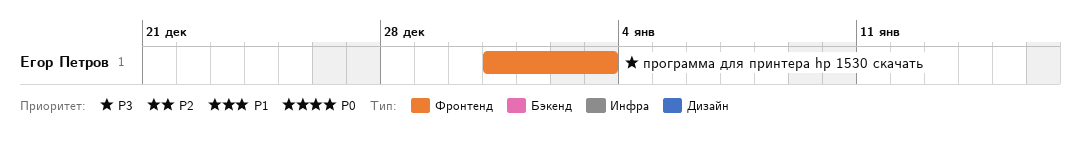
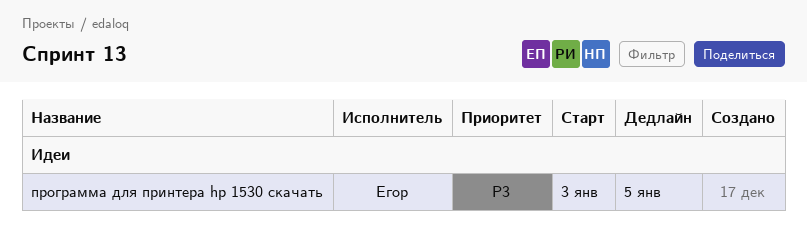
программа для принтера hp 1530 скачать, start: Dec 31 -> Jan 3
программа для принтера hp 1530 скачать, due: Jan 3 -> Jan 5

